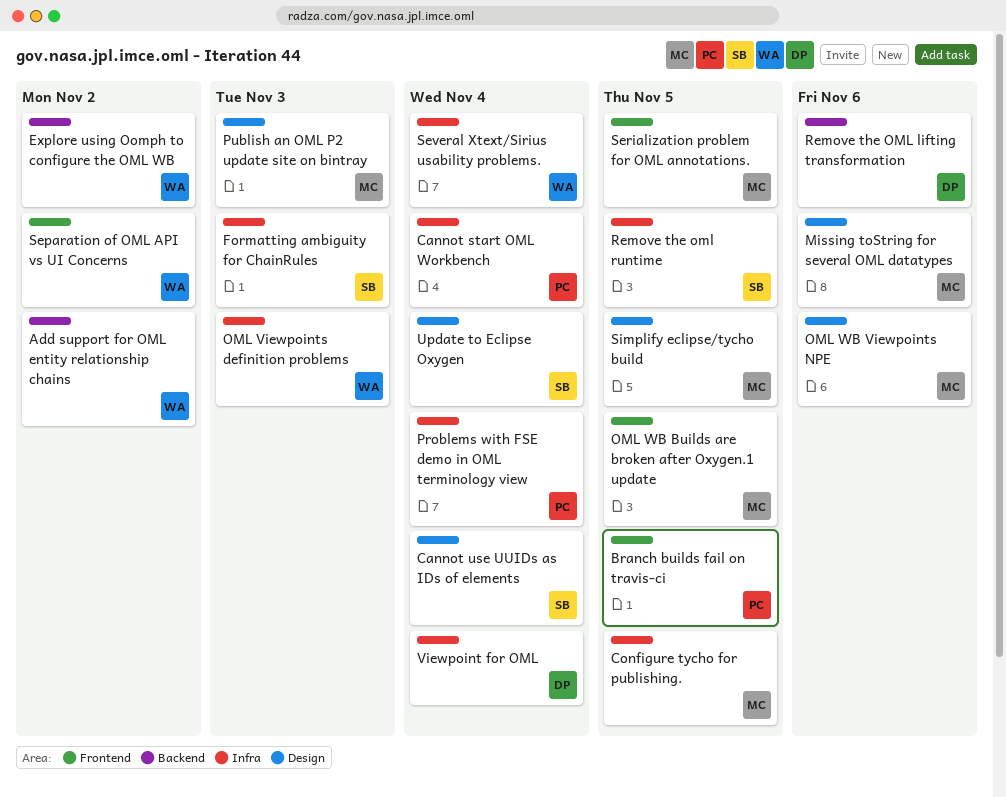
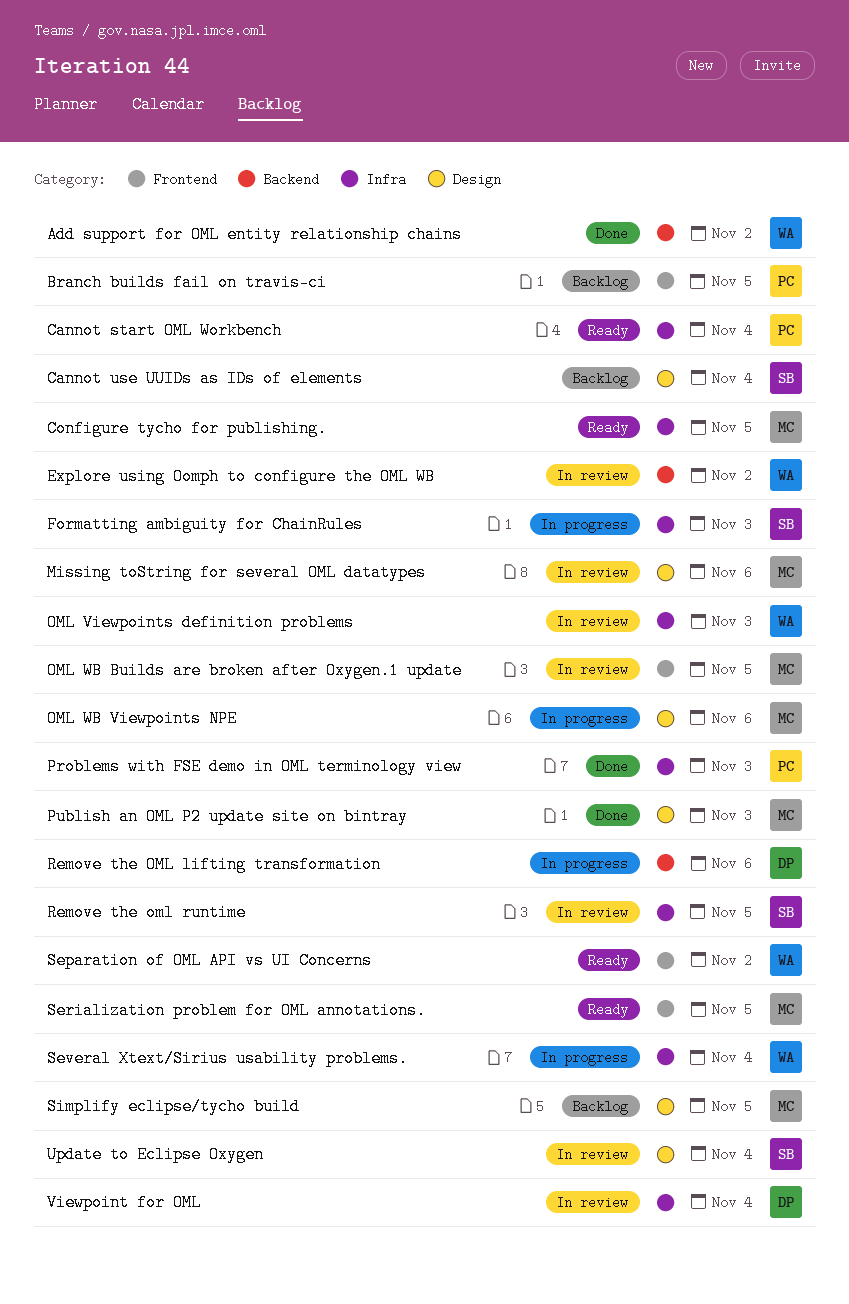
Problems with FSE demo in OML terminology view, due: Nov 4 -> Nov 3

